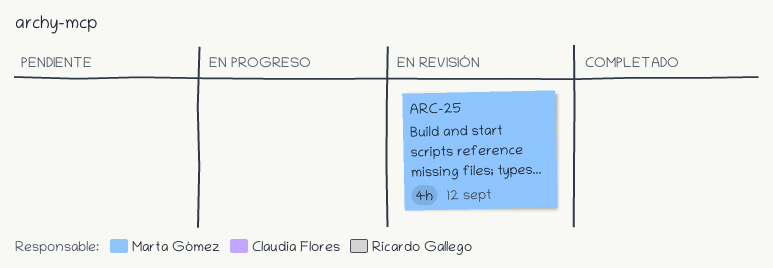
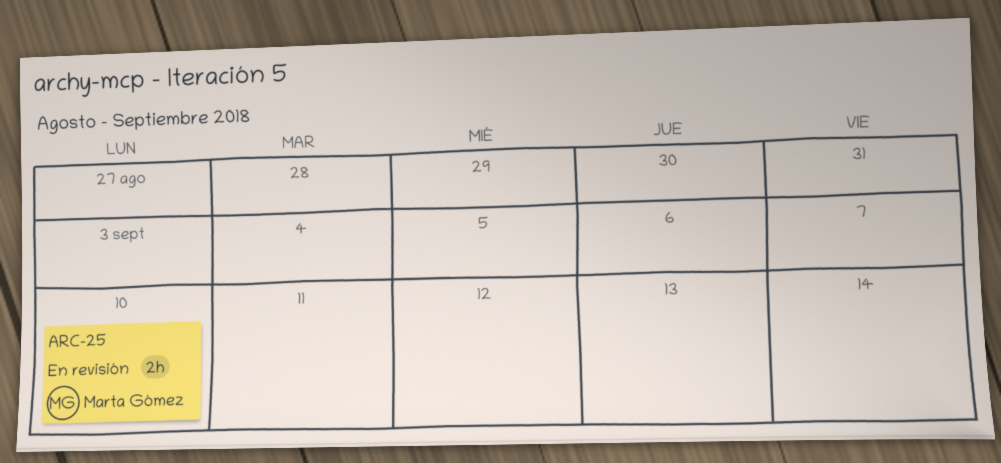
ARC-25, estimate: 4h -> 2h
ARC-25, due: Sep 12 -> Sep 10

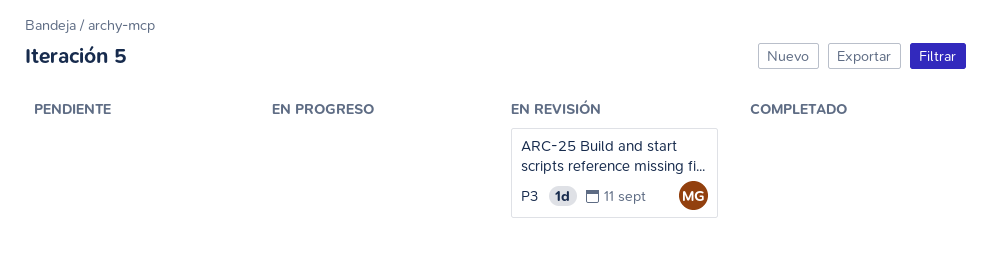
ARC-25, estimate: 2h -> 1d
ARC-25, due: Sep 10 -> Sep 11

